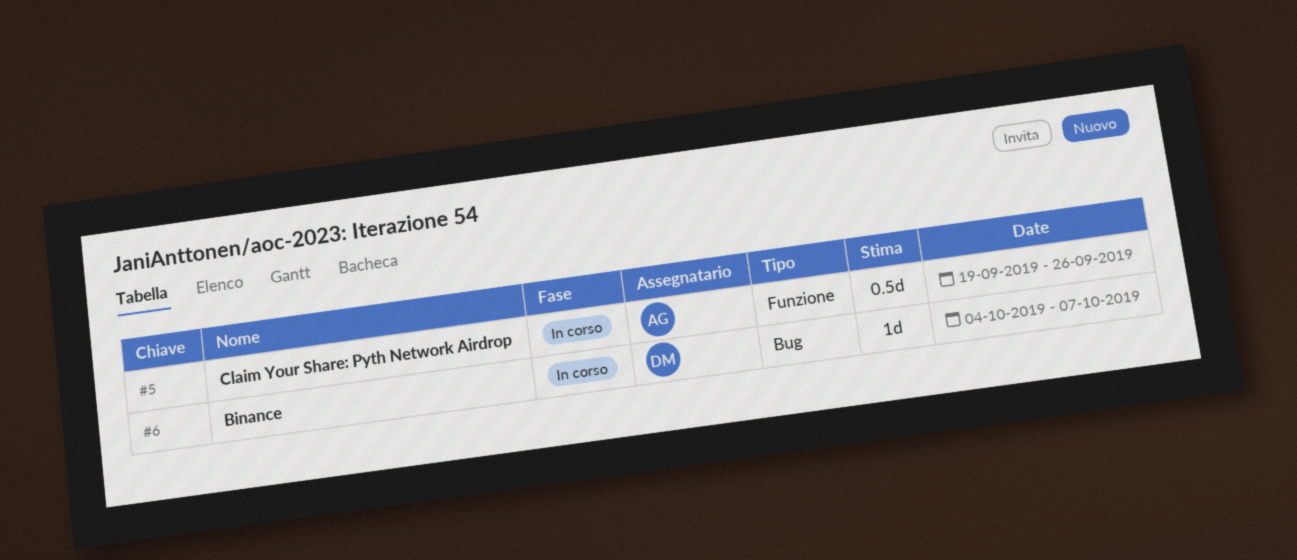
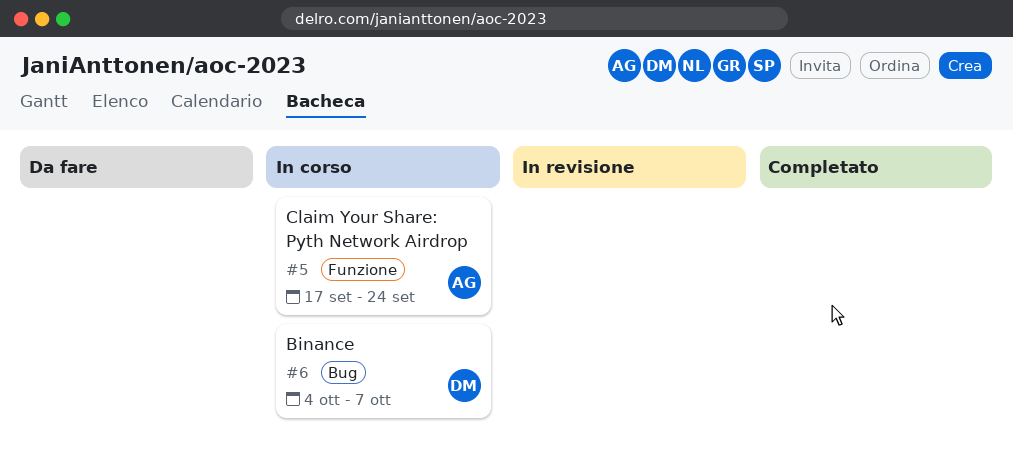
#5, start: Sep 19 -> Sep 17
#5, due: Sep 26 -> Sep 24

